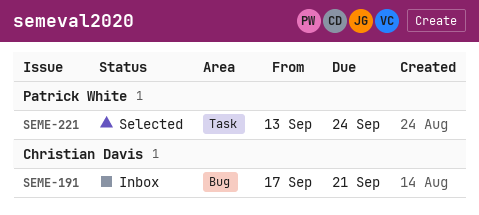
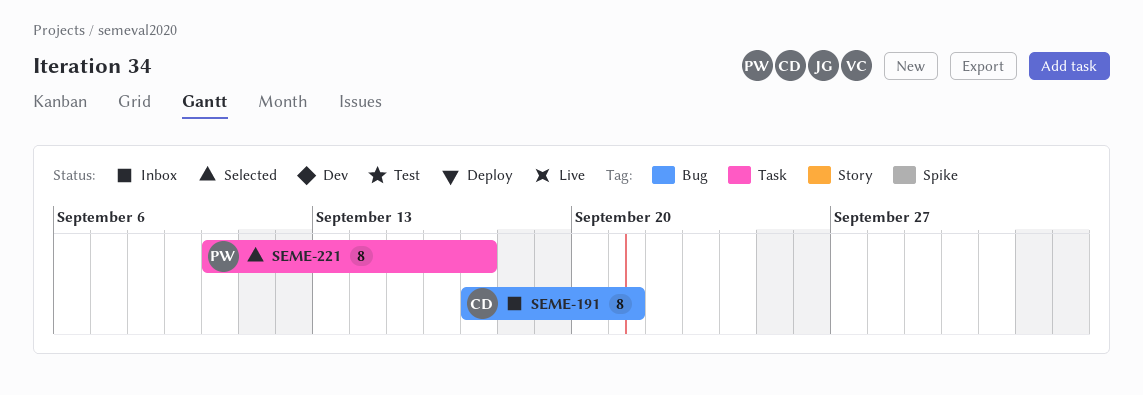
SEME-221, start: Sep 13 -> Sep 10
SEME-221, due: Sep 24 -> Sep 17

